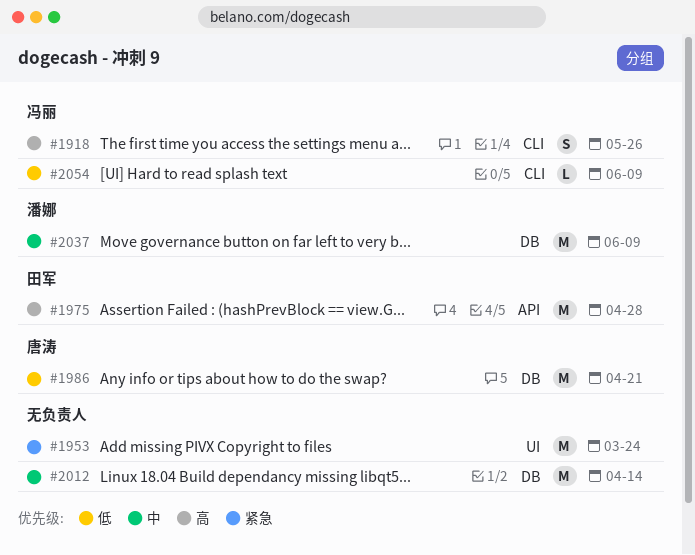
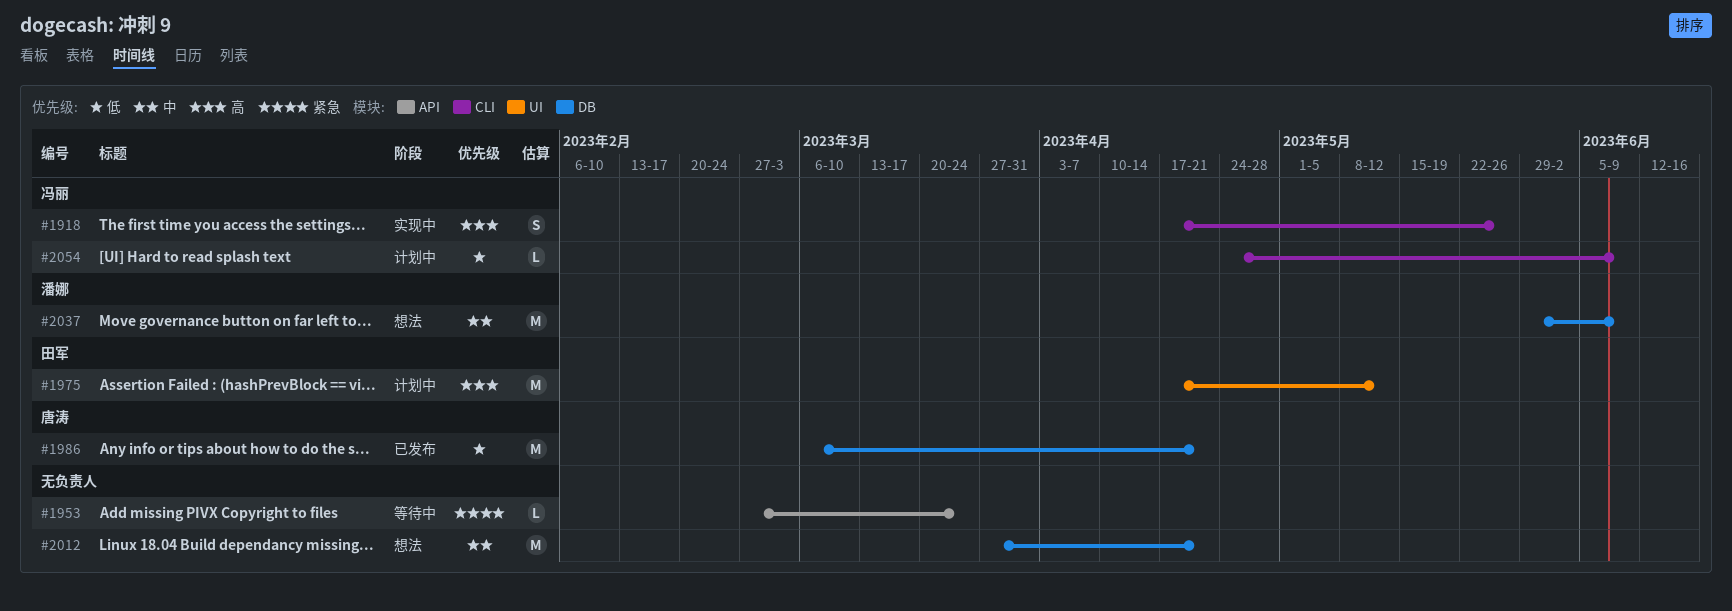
#1953, label: UI -> API
#1953, estimate: M -> L
#1975, label: API -> UI
#1975, due: Apr 28 -> May 12
#2012, due: Apr 14 -> Apr 21

